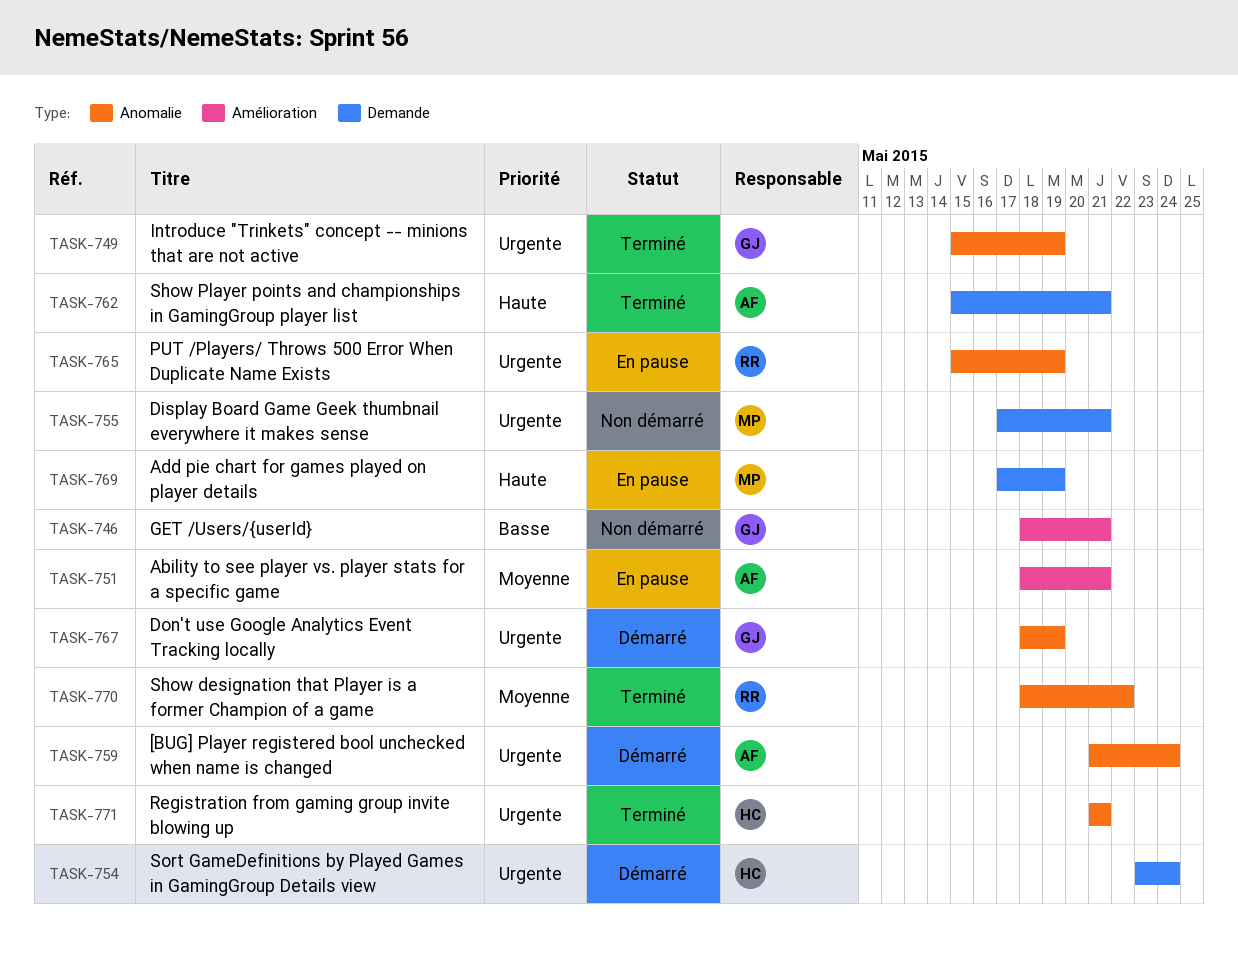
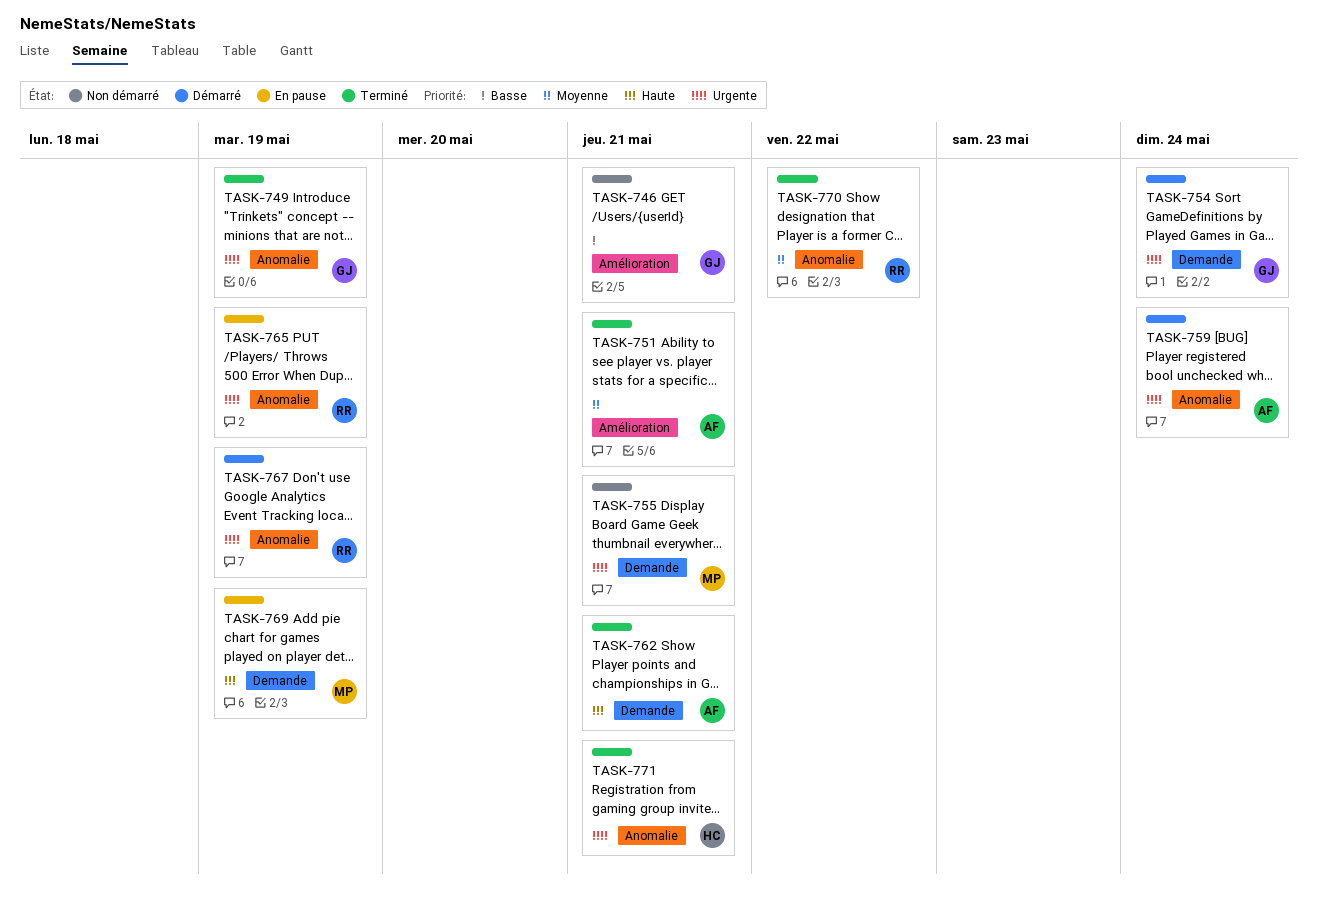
TASK-751, status: En pause -> Terminé
TASK-754, owner: HC -> GJ
TASK-767, owner: GJ -> RR

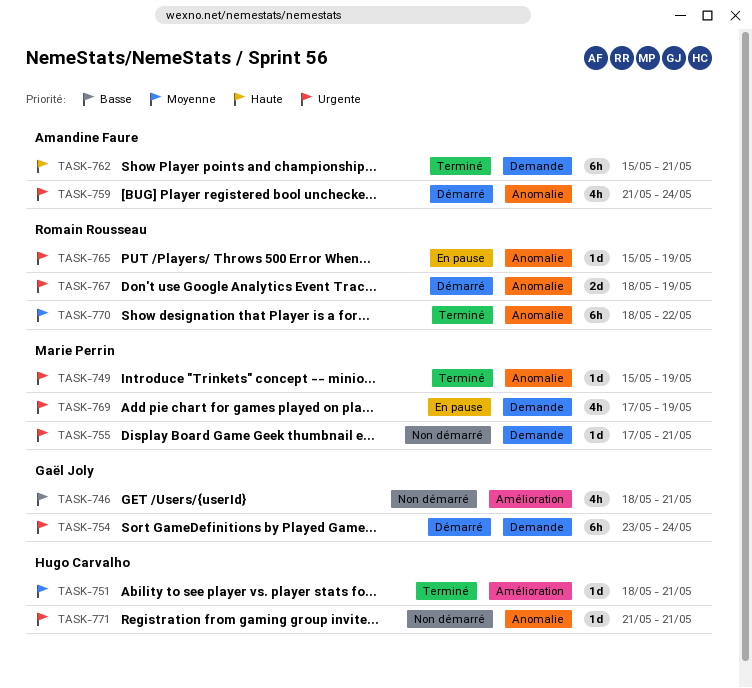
TASK-749, owner: Gaël Joly -> Marie Perrin
TASK-751, owner: Amandine Faure -> Hugo Carvalho
TASK-769, priority: Haute -> Urgente
TASK-771, status: Terminé -> Non démarré

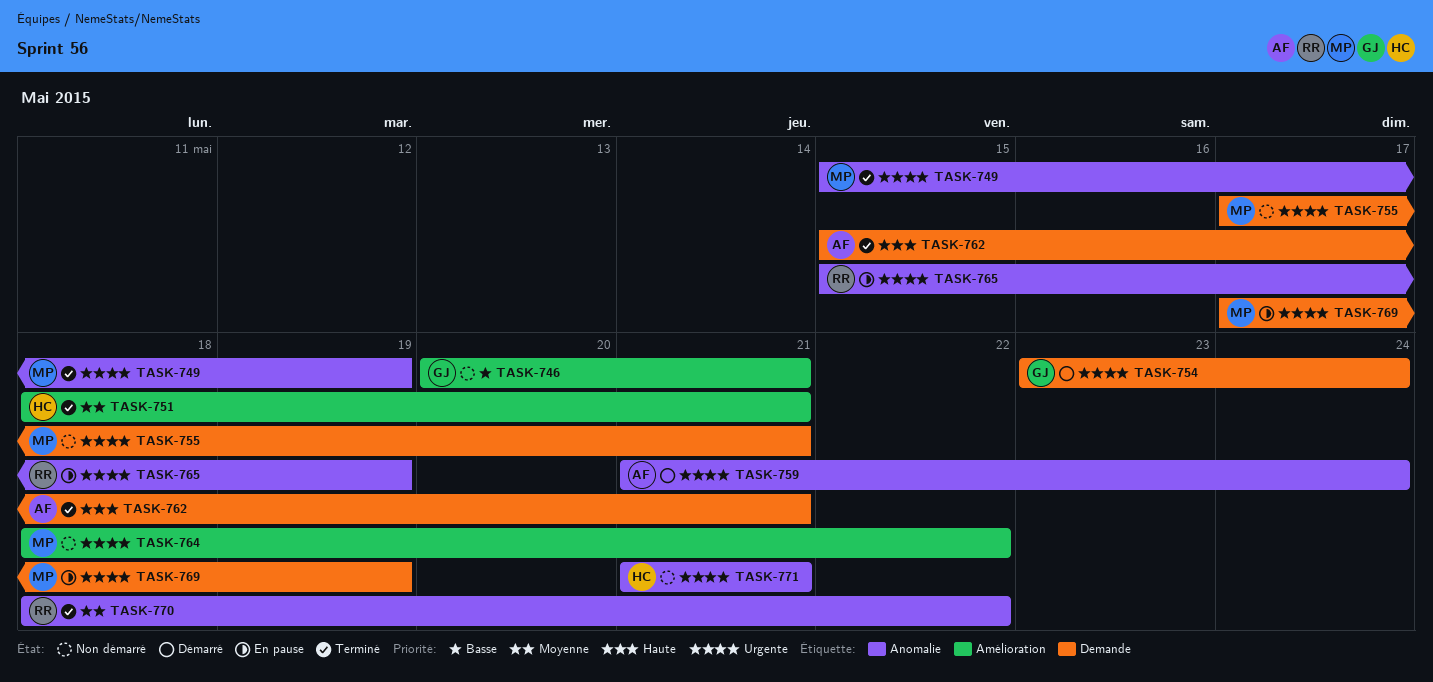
TASK-746, start: May 18 -> May 20
TASK-764: none -> present
TASK-767: present -> none

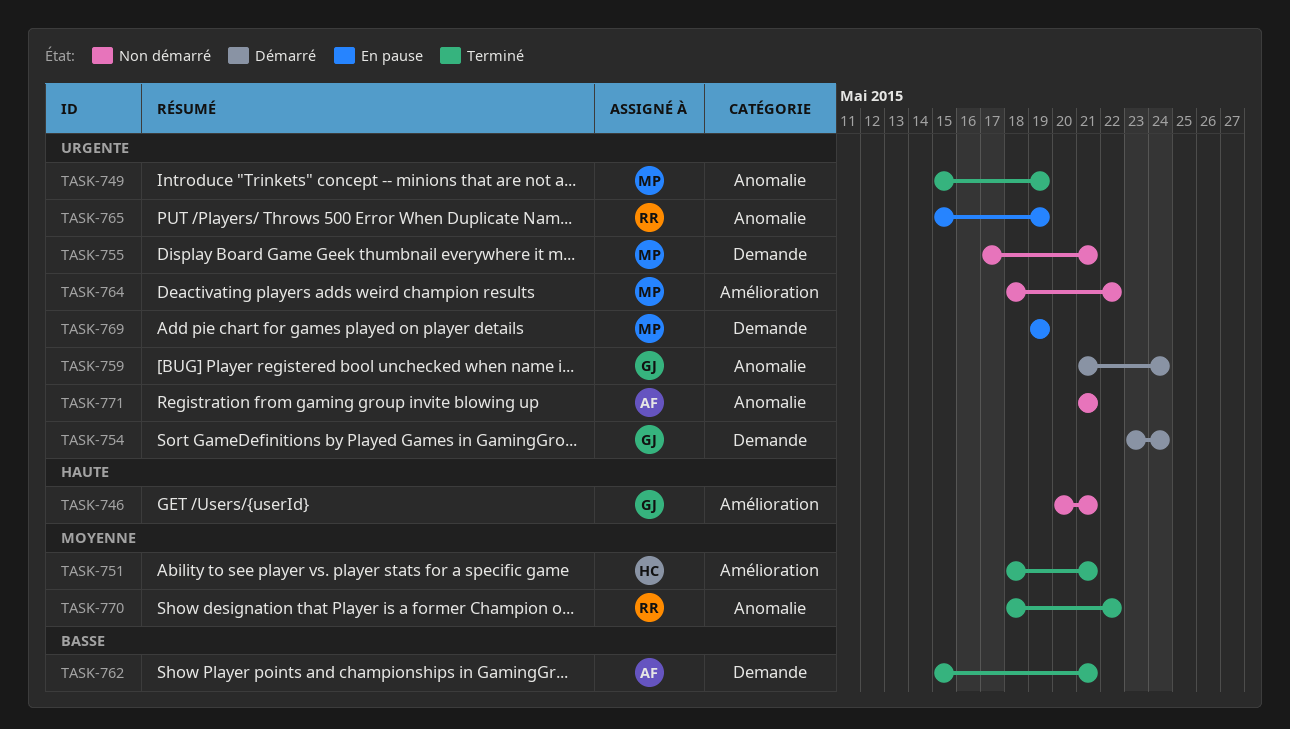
TASK-746, priority: Basse -> Haute
TASK-759, owner: AF -> GJ
TASK-762, priority: Haute -> Basse
TASK-769, start: May 17 -> May 19
TASK-771, owner: HC -> AF

